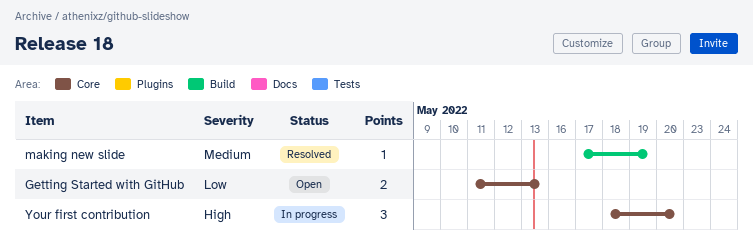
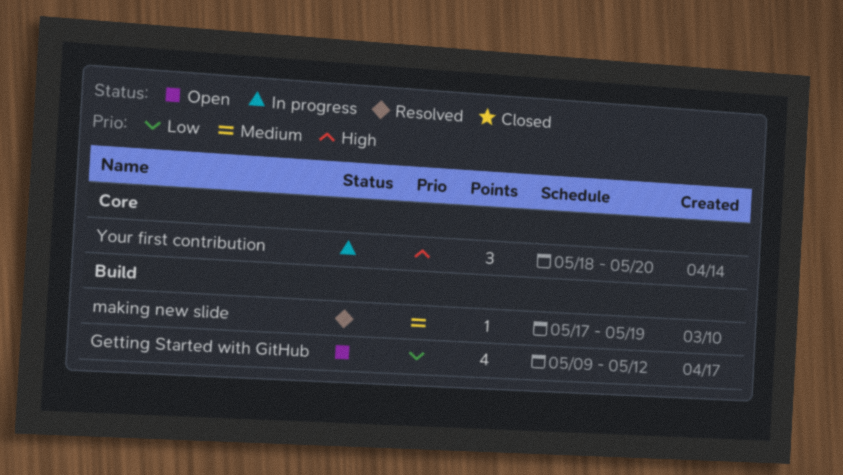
Getting Started with GitHub, label: Core -> Build
Getting Started with GitHub, estimate: 2 -> 4
Getting Started with GitHub, start: May 11 -> May 9
Getting Started with GitHub, due: May 13 -> May 12

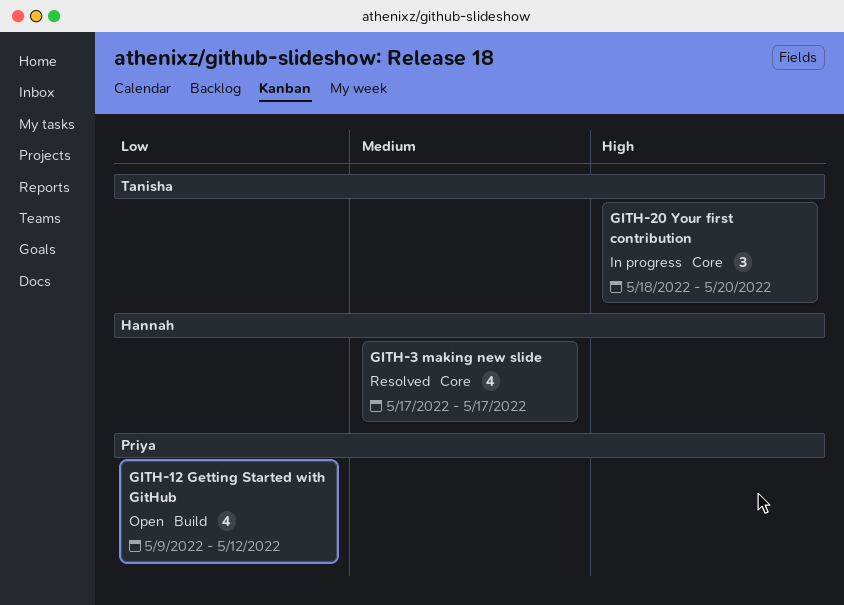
making new slide, label: Build -> Core
making new slide, estimate: 1 -> 4
making new slide, due: May 19 -> May 17

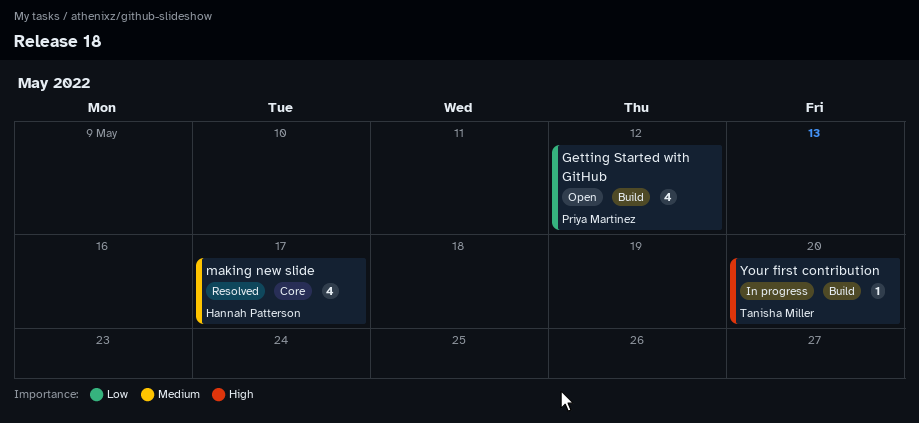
Your first contribution, label: Core -> Build
Your first contribution, estimate: 3 -> 1

